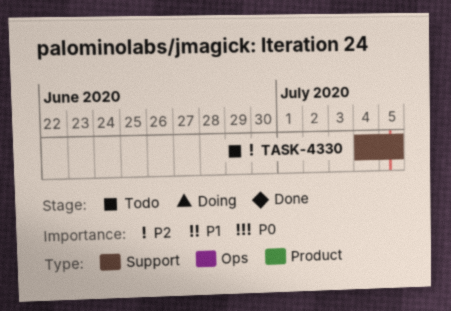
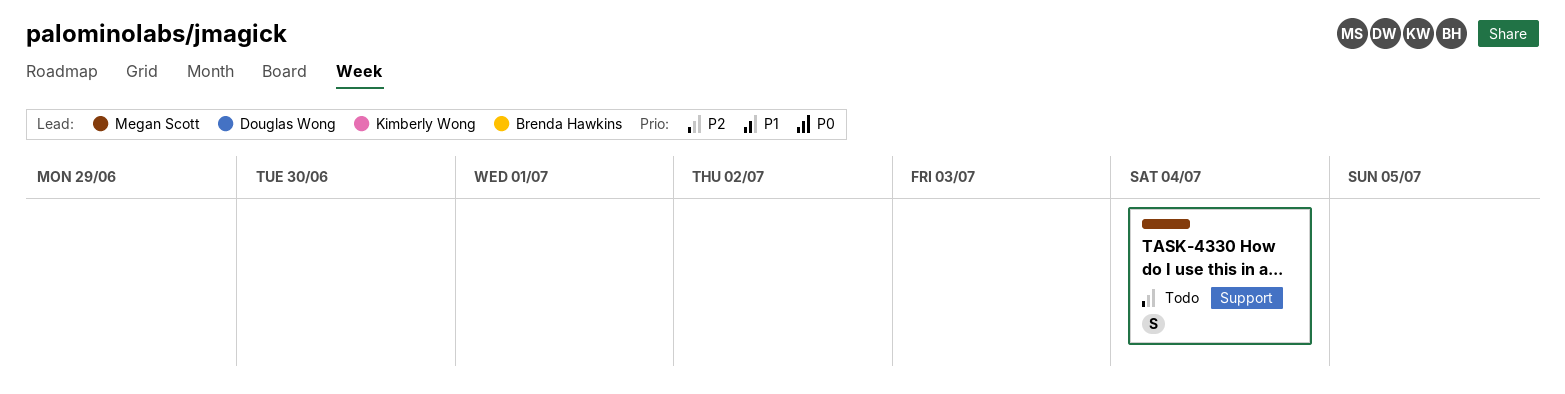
TASK-4330, due: Jul 5 -> Jul 4

